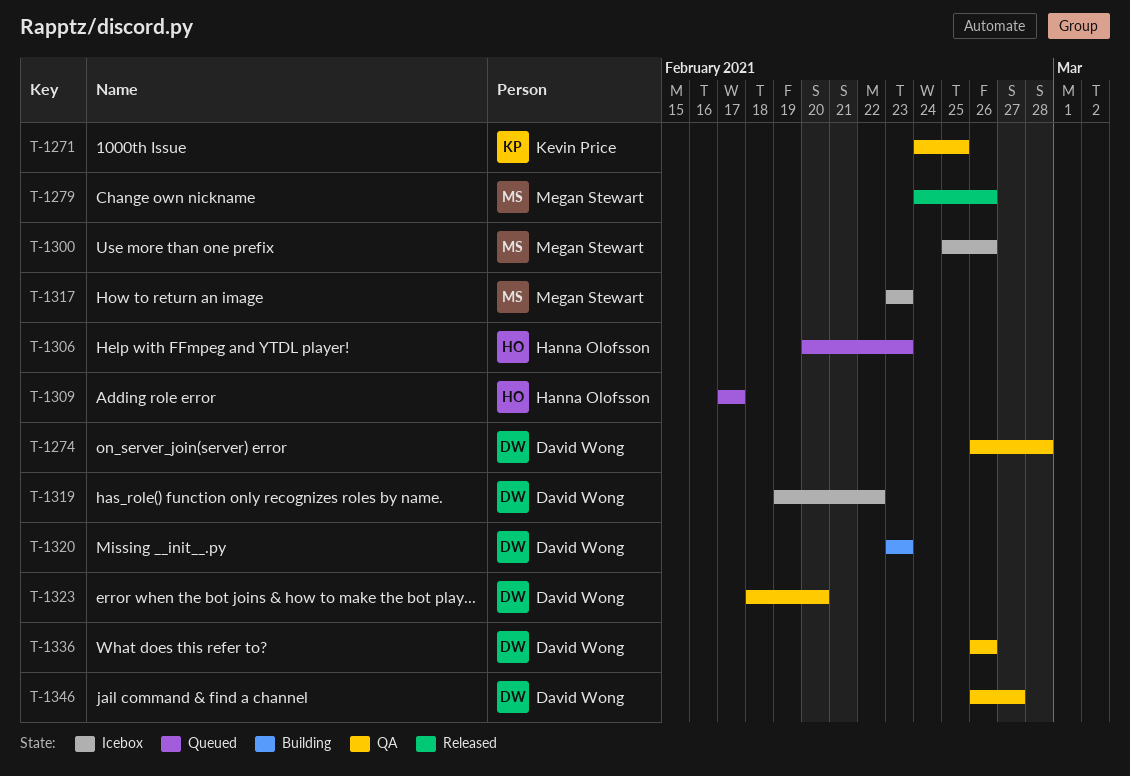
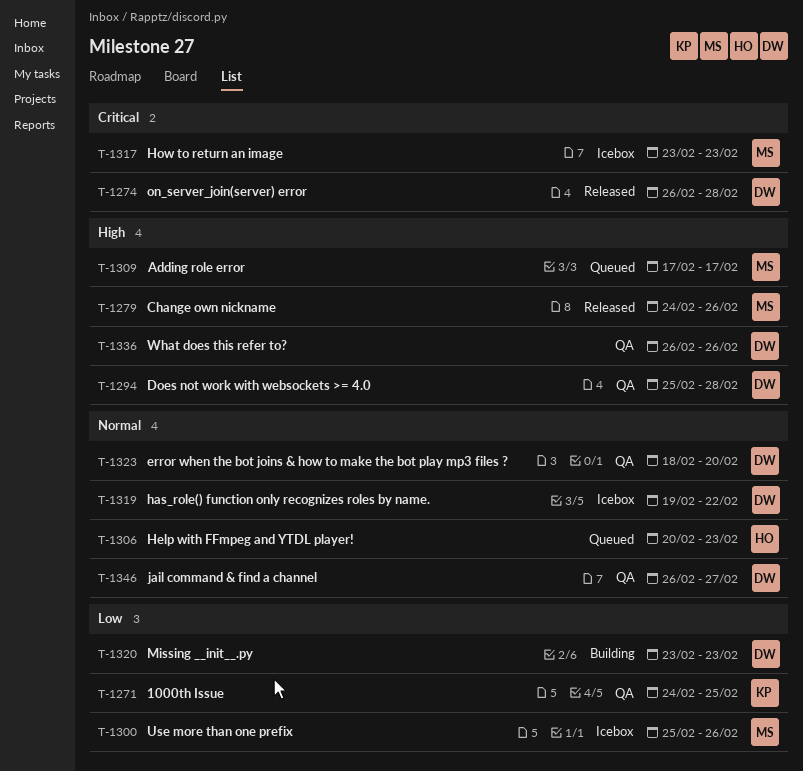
T-1274, status: QA -> Released
T-1294: none -> present
T-1309, owner: Hanna Olofsson -> Megan Stewart

